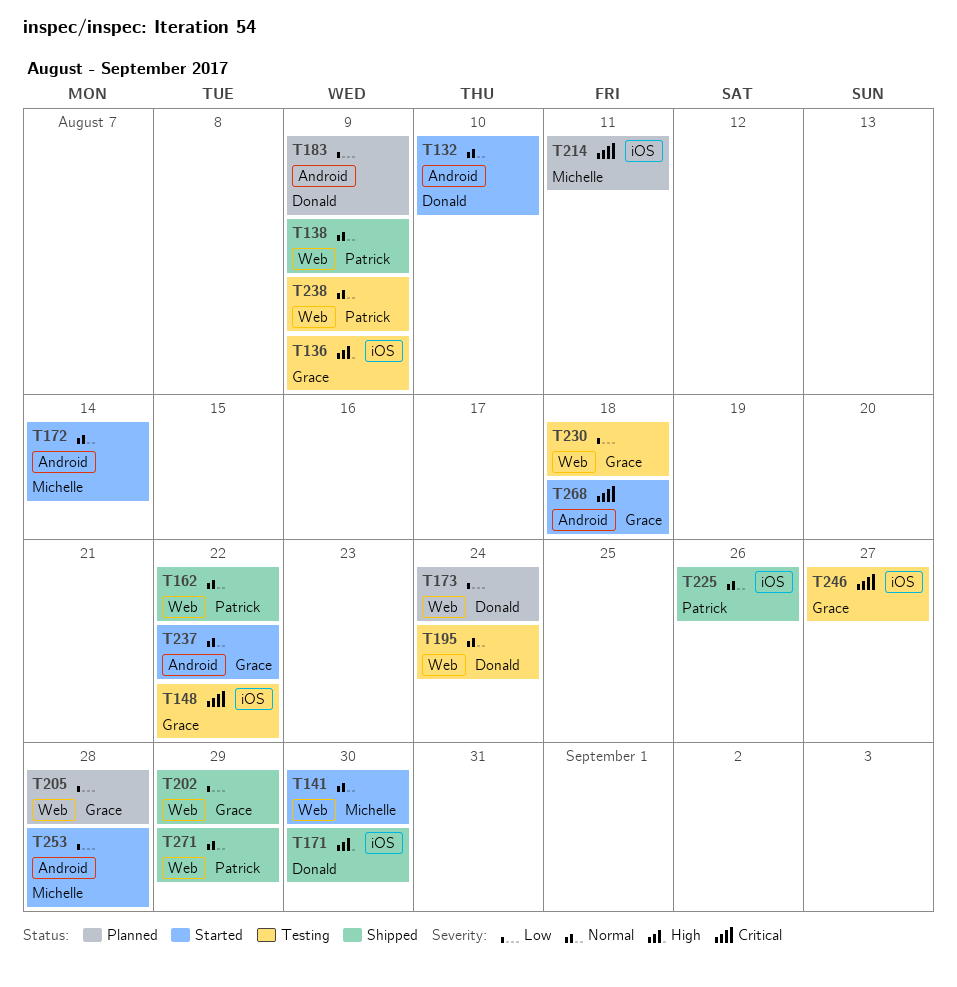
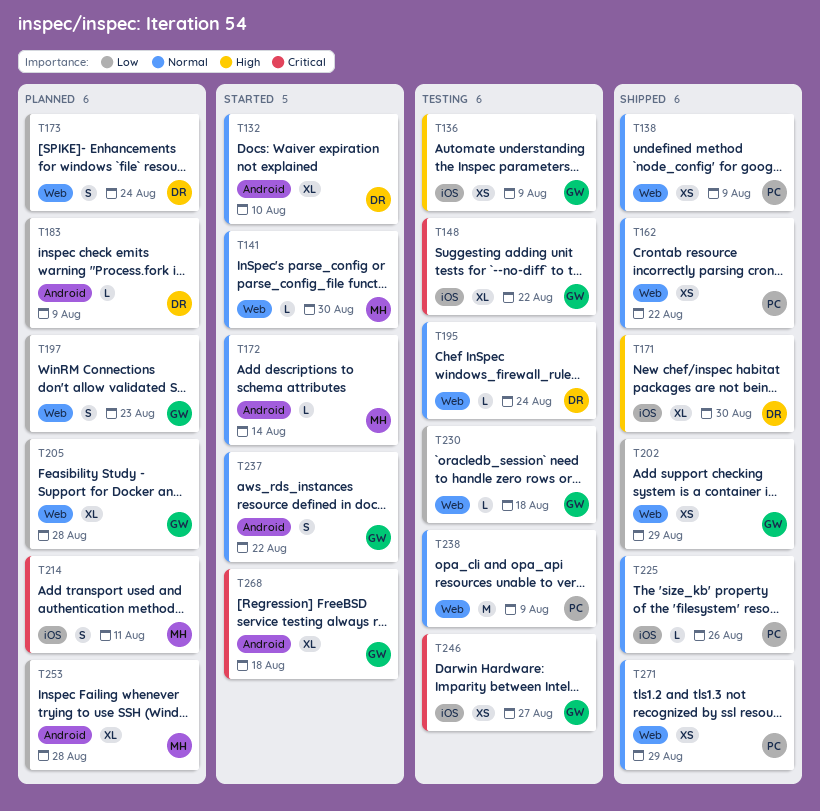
T197: none -> present
T253, status: Started -> Planned

